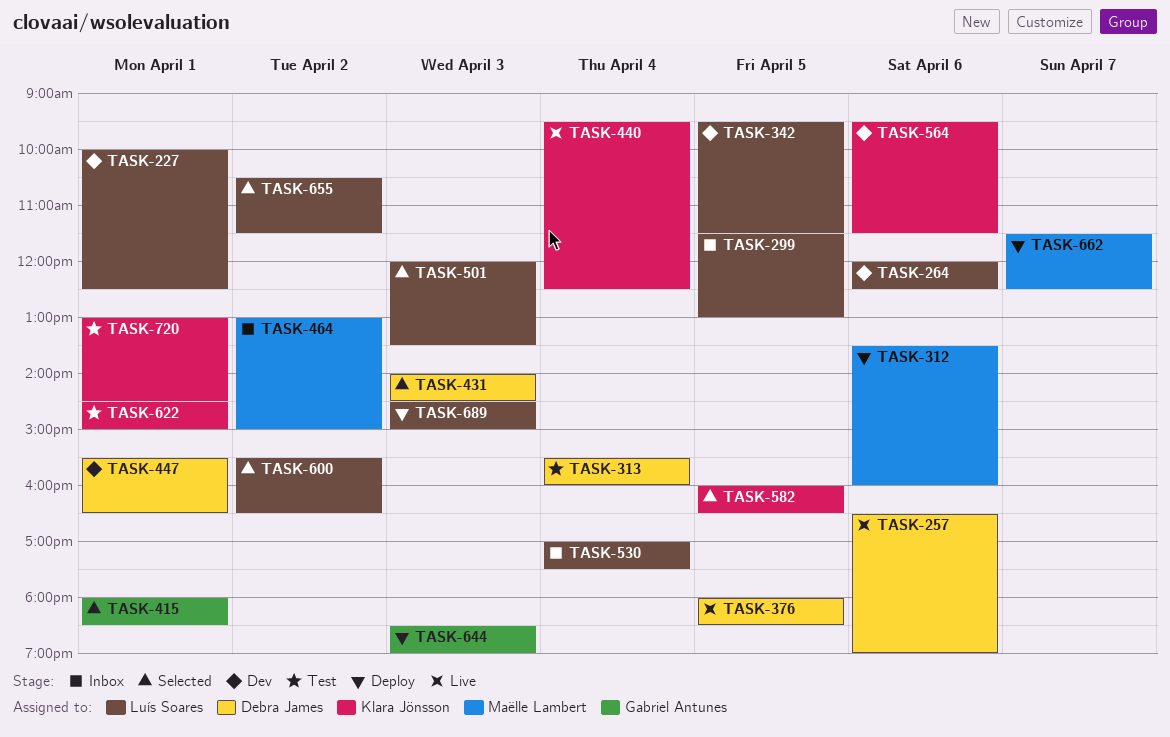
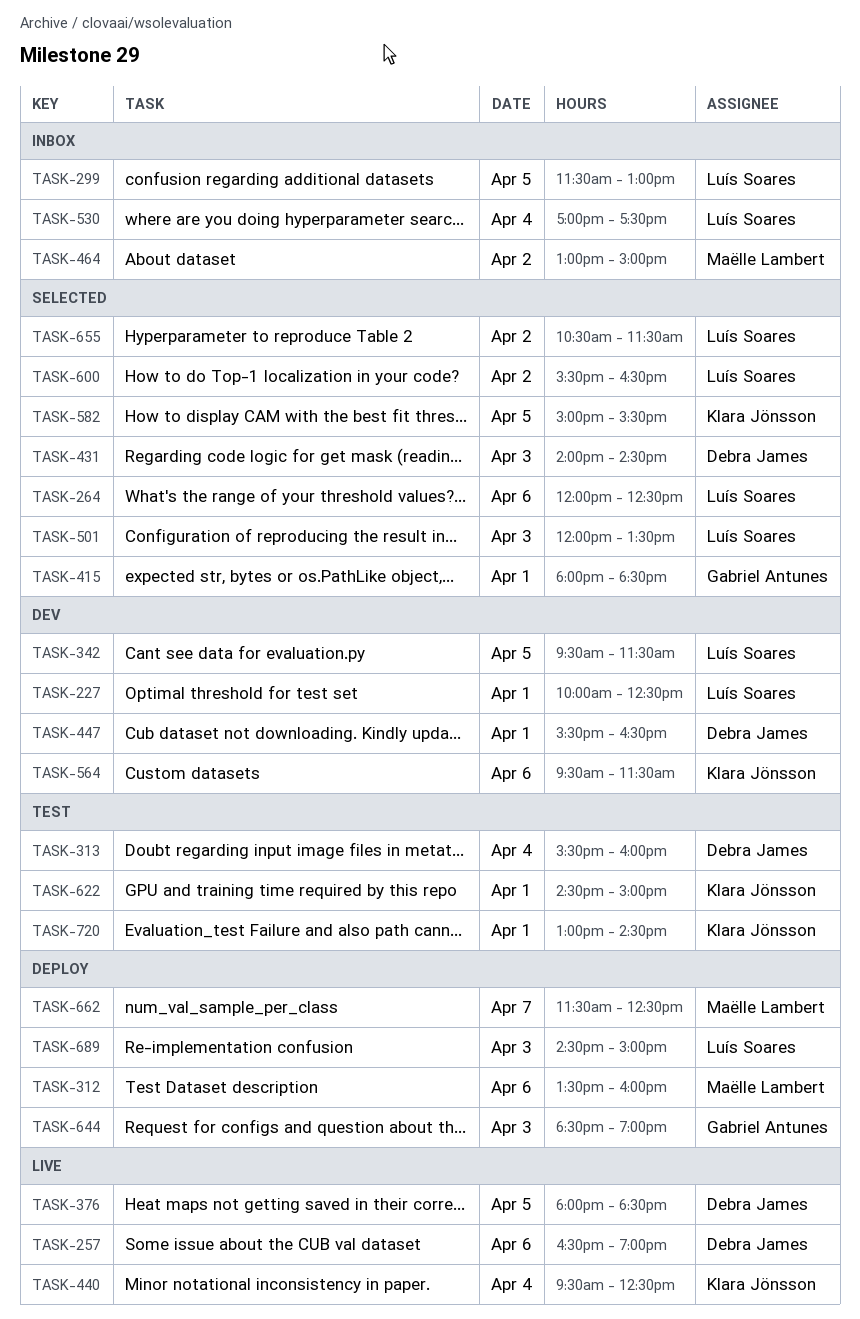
TASK-264, status: Dev -> Selected
TASK-582, begins: 16:00 -> 15:00
TASK-582, ends: 16:30 -> 15:30

